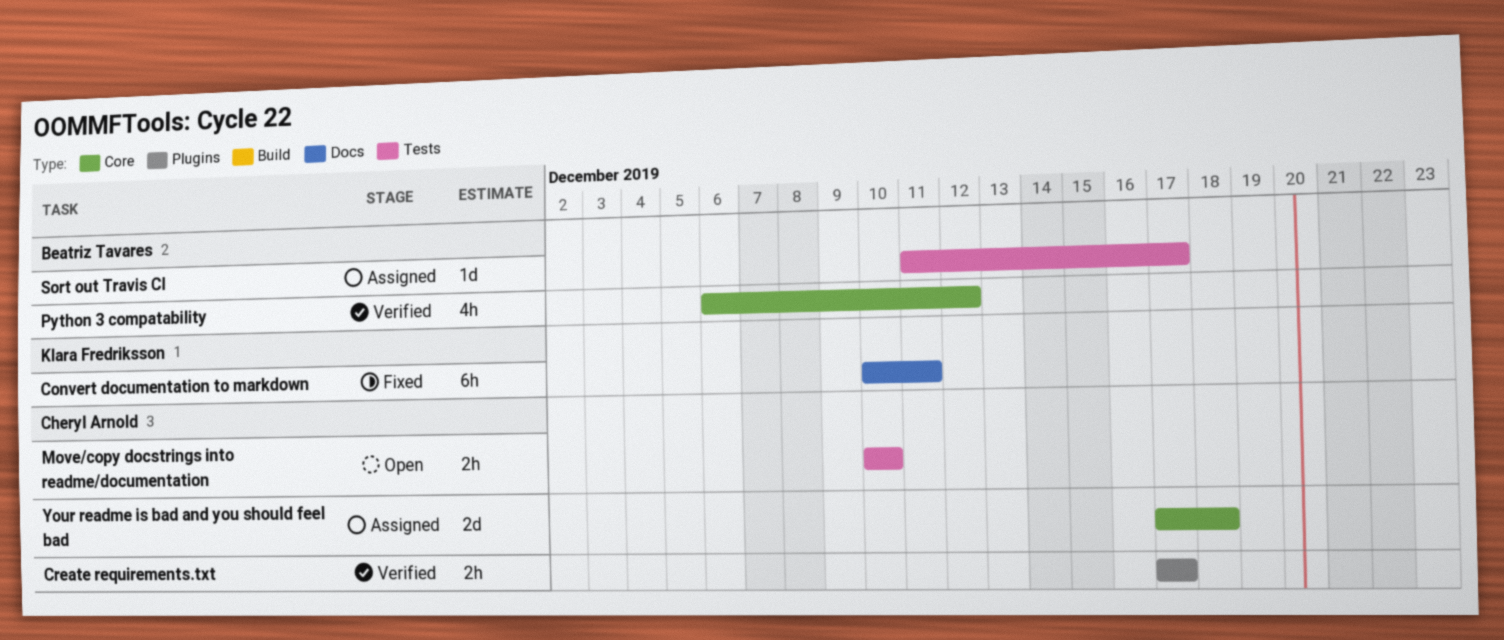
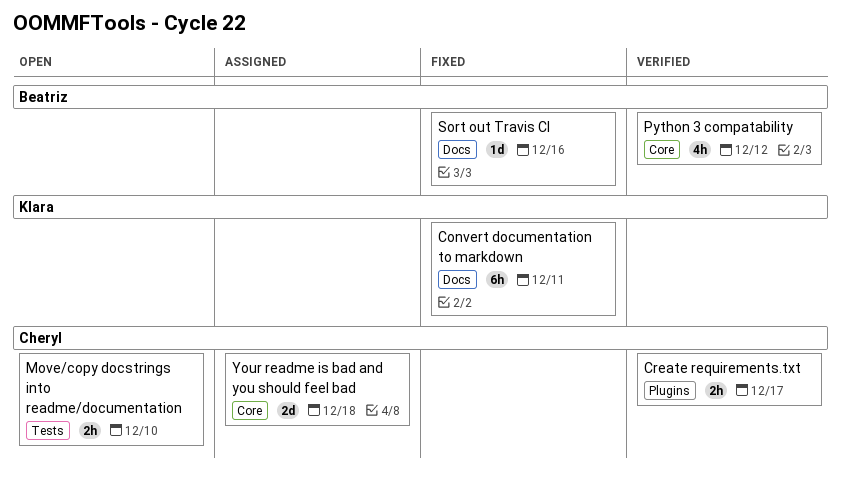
Sort out Travis CI, status: Assigned -> Fixed
Sort out Travis CI, label: Tests -> Docs
Sort out Travis CI, due: Dec 17 -> Dec 16

